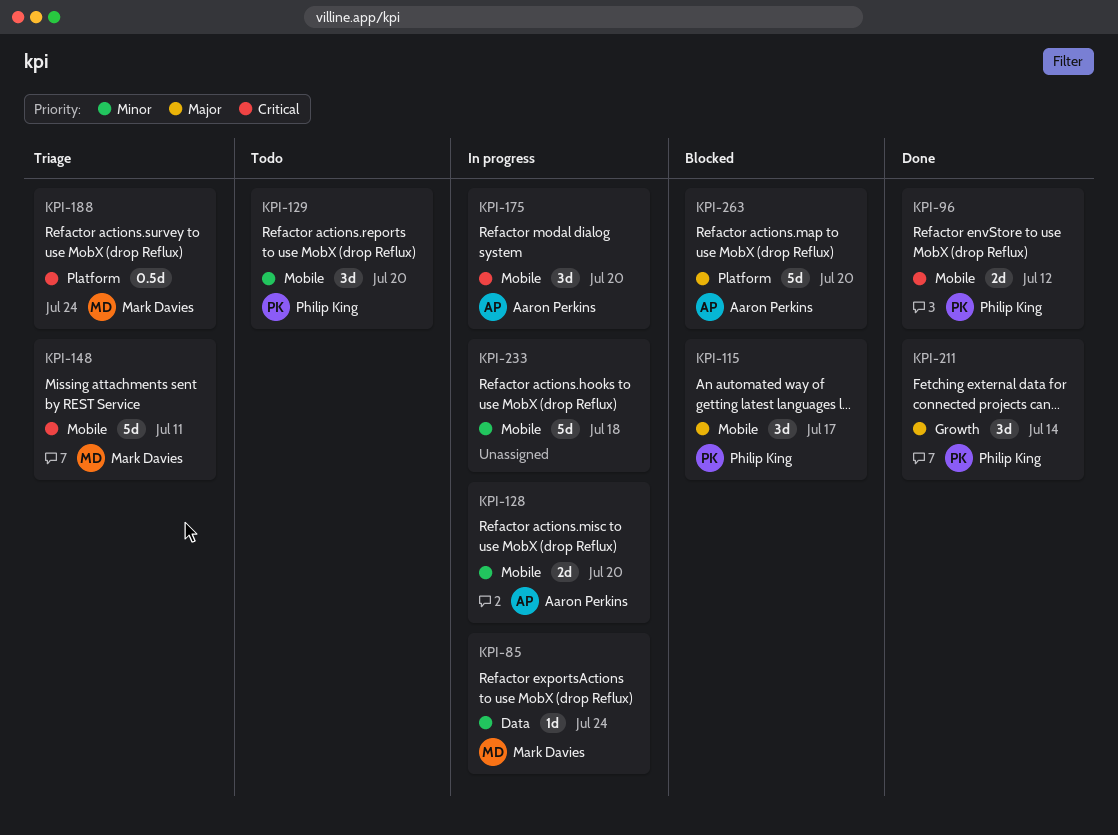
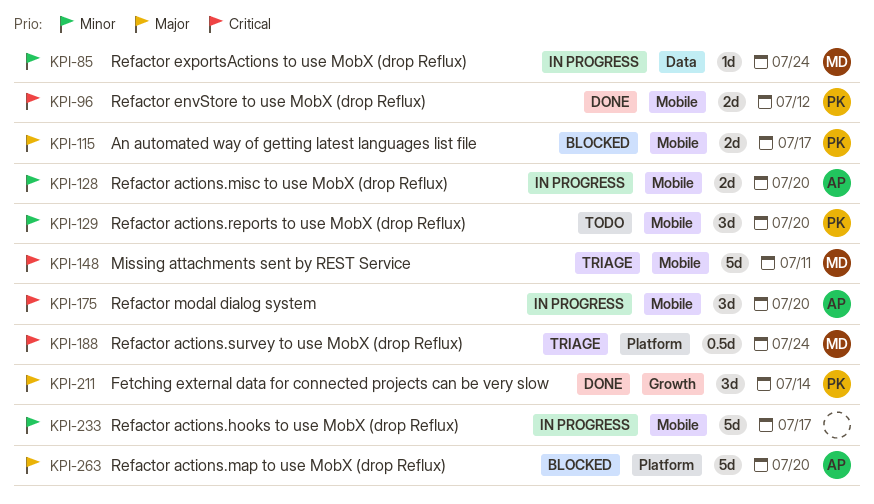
KPI-115, estimate: 3d -> 2d
KPI-233, due: Jul 18 -> Jul 17

